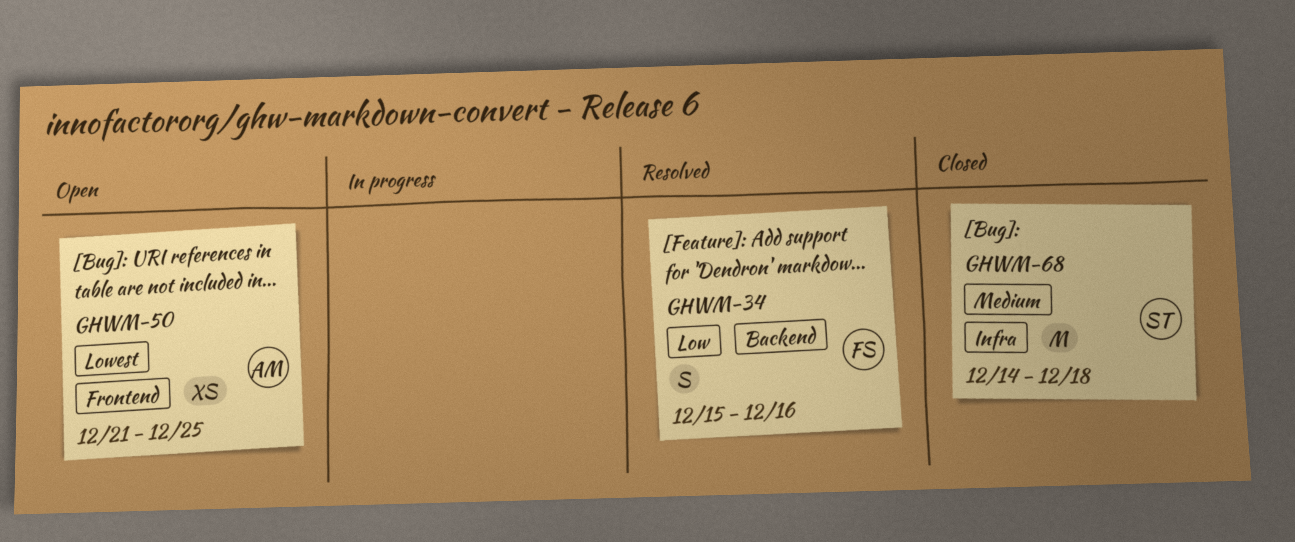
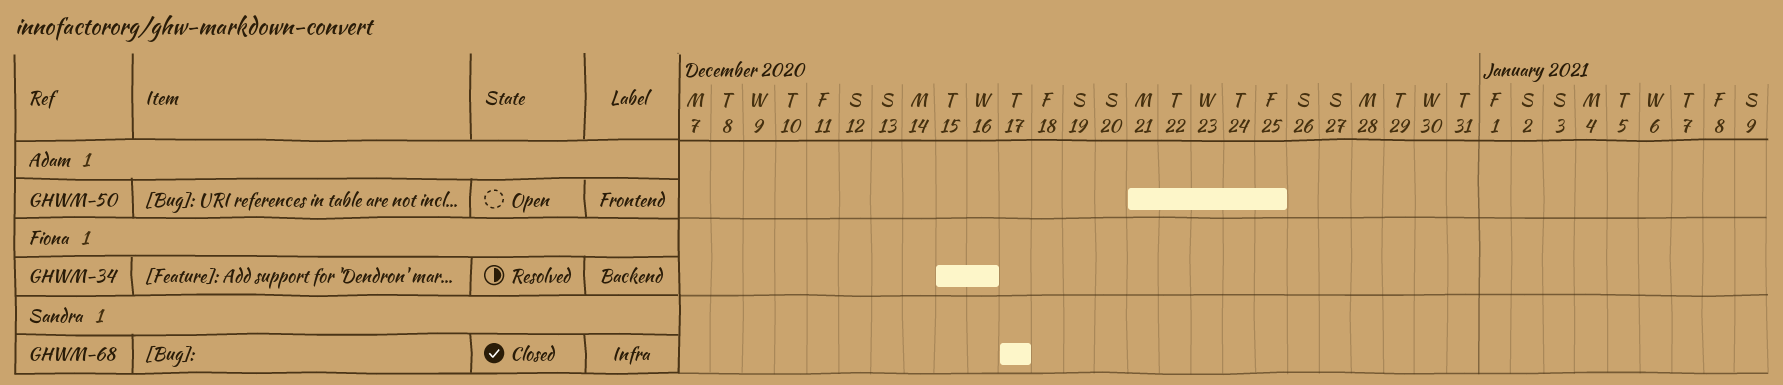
GHWM-68, start: Dec 14 -> Dec 17
GHWM-68, due: Dec 18 -> Dec 17

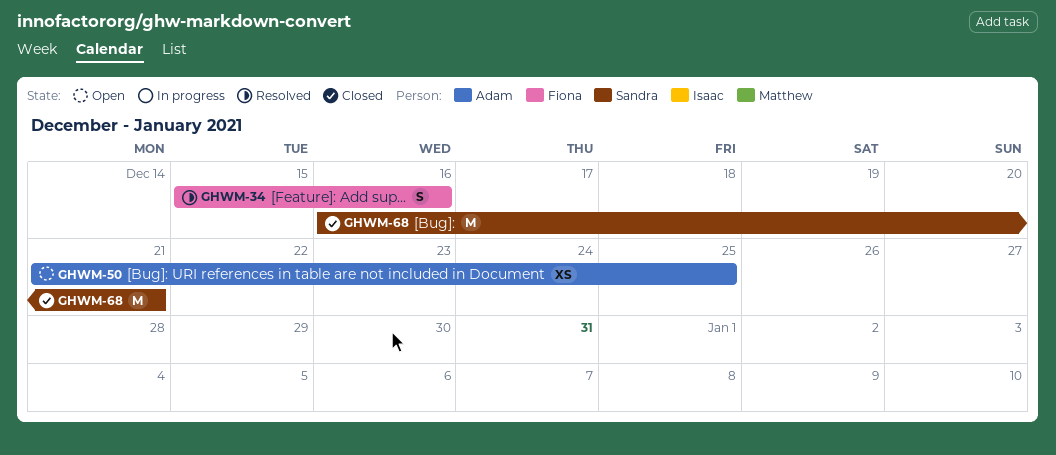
GHWM-68, start: Dec 17 -> Dec 16
GHWM-68, due: Dec 17 -> Dec 21

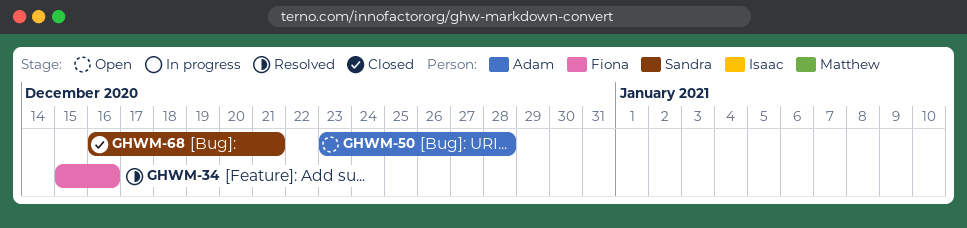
GHWM-50, start: Dec 21 -> Dec 23
GHWM-50, due: Dec 25 -> Dec 28

